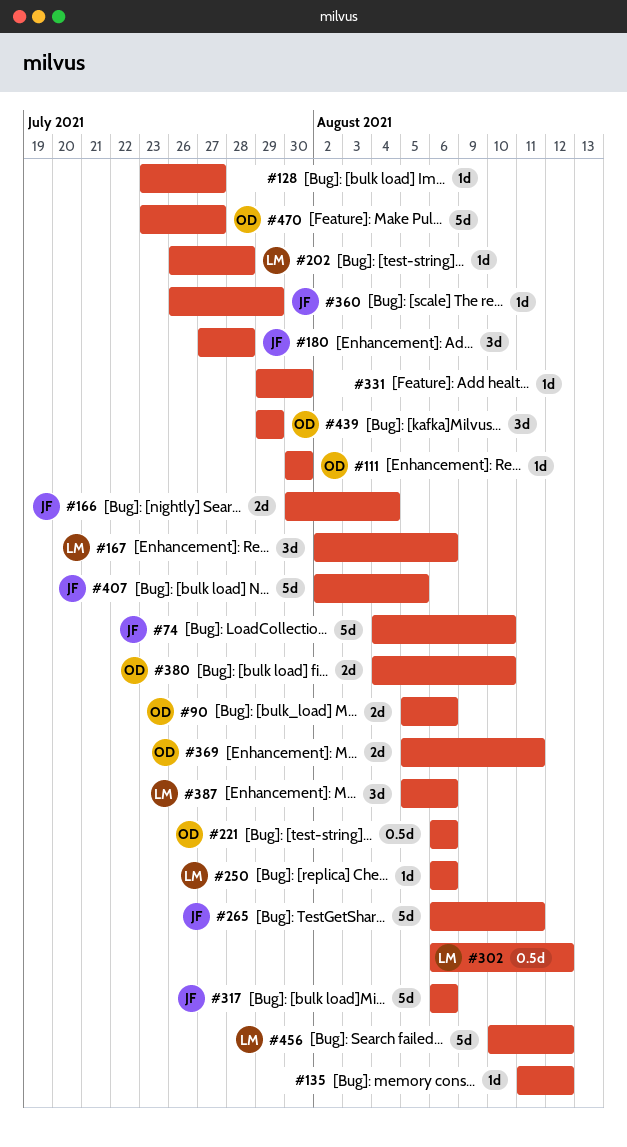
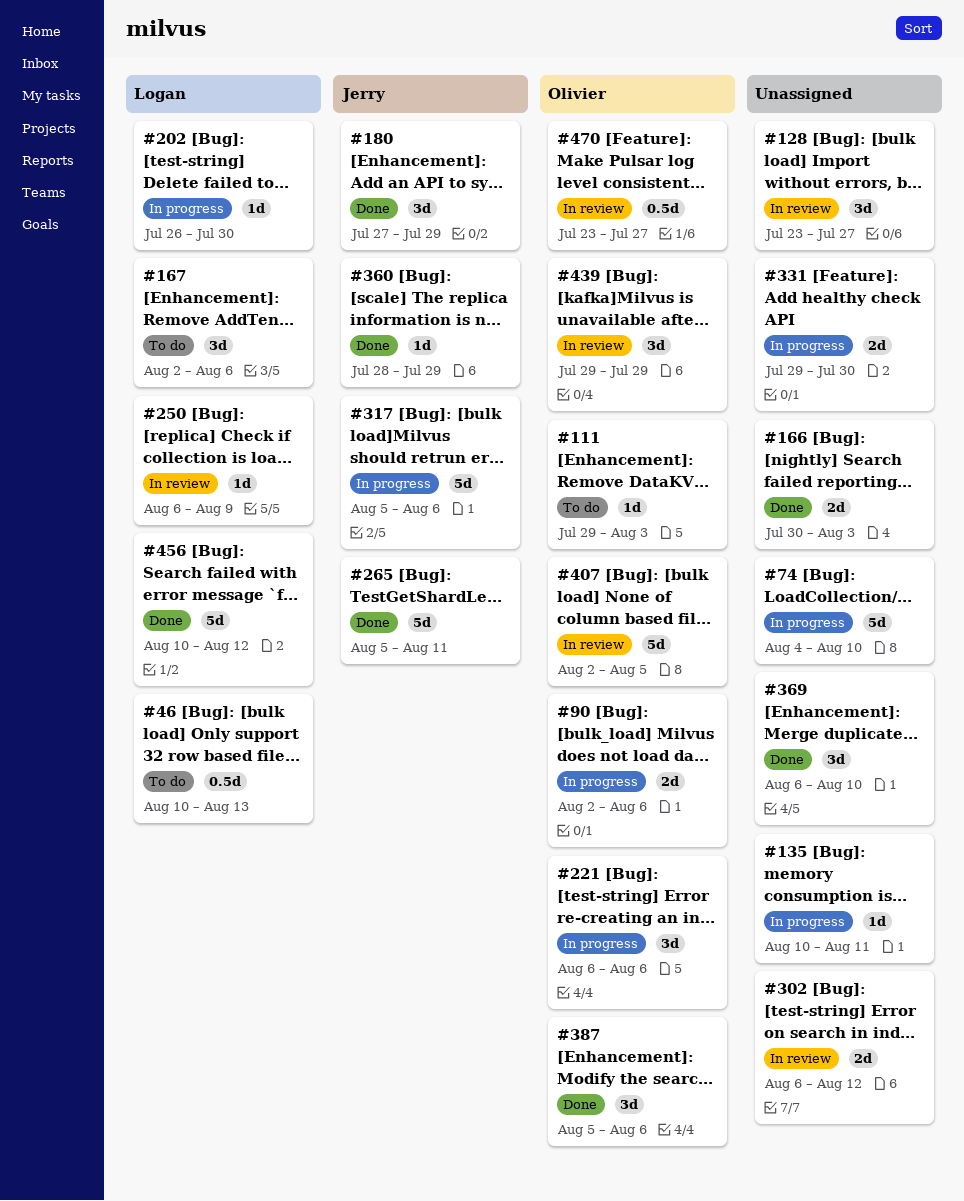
#46: none -> present
#74, owner: Jerry -> none
#90, start: Aug 5 -> Aug 2
#111, start: Jul 30 -> Jul 29
#111, due: Jul 30 -> Aug 3
#128, estimate: 1d -> 3d
#135, start: Aug 11 -> Aug 10
#135, due: Aug 12 -> Aug 11
#166, owner: Jerry -> none
#166, due: Aug 4 -> Aug 3
#180, due: Jul 28 -> Jul 29
#202, due: Jul 28 -> Jul 30
#221, estimate: 0.5d -> 3d
#250, due: Aug 6 -> Aug 9
#265, start: Aug 6 -> Aug 5
#302, owner: Logan -> none
#302, estimate: 0.5d -> 2d
#317, start: Aug 6 -> Aug 5
#331, estimate: 1d -> 2d
#360, start: Jul 26 -> Jul 28
#369, owner: Olivier -> none
#369, estimate: 2d -> 3d
#369, start: Aug 5 -> Aug 6
#369, due: Aug 11 -> Aug 10
#380: present -> none
#387, owner: Logan -> Olivier
#407, owner: Jerry -> Olivier
#470, estimate: 5d -> 0.5d

